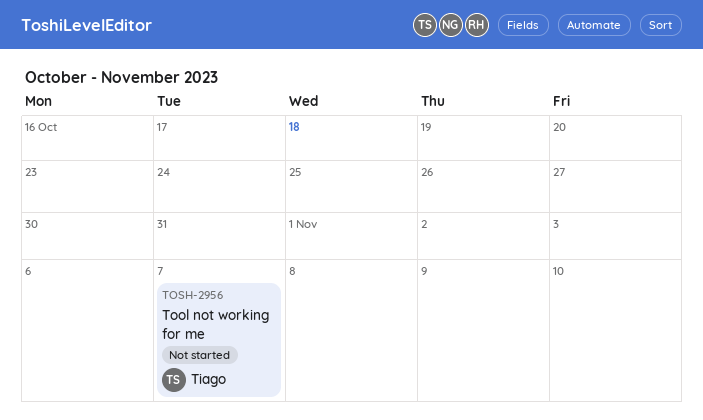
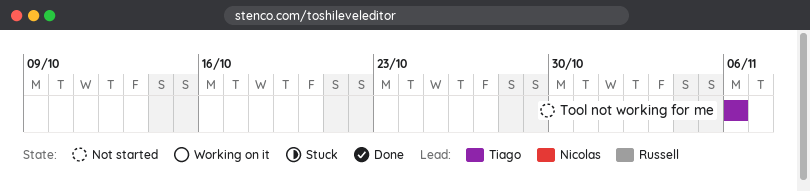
Tool not working for me, due: Nov 7 -> Nov 6

